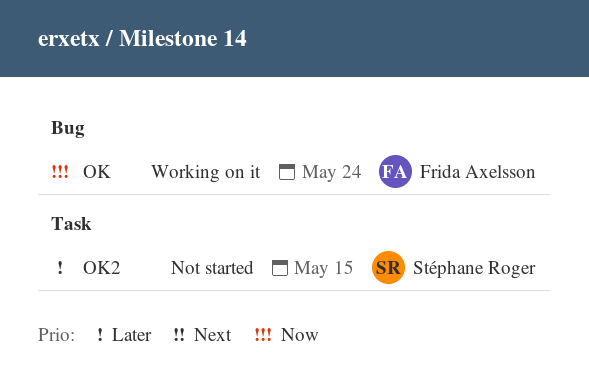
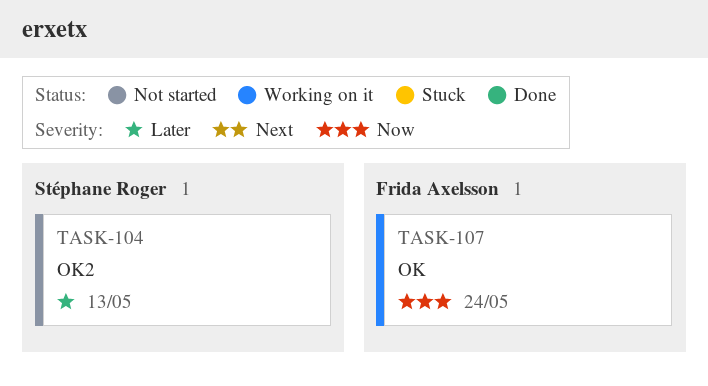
OK2, due: May 15 -> May 13

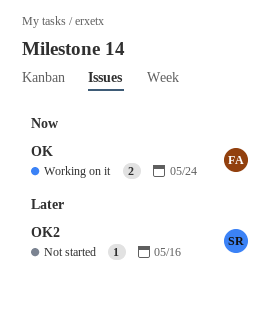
OK2, due: May 13 -> May 16

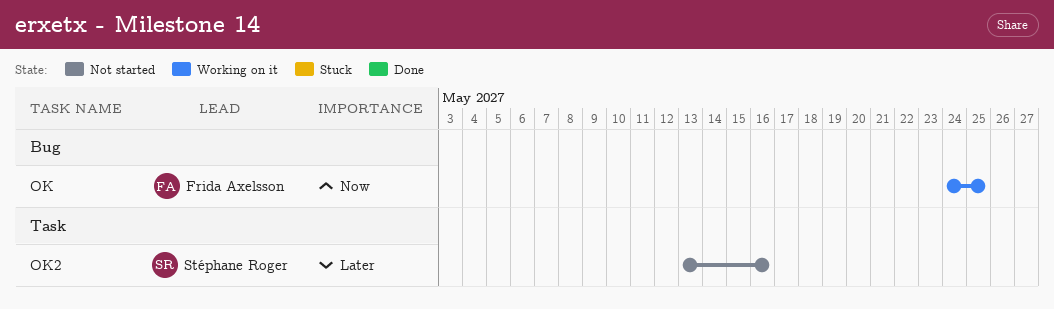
OK, due: May 24 -> May 25

